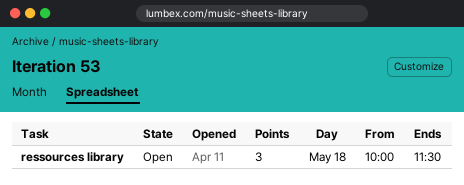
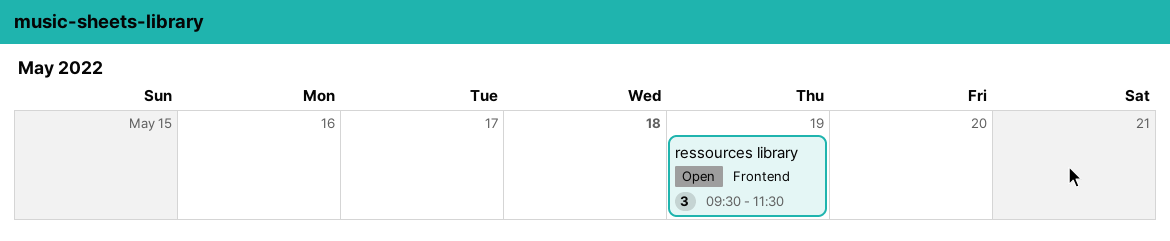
ressources library, day: May 18 -> May 19
ressources library, begins: 10:00 -> 09:30

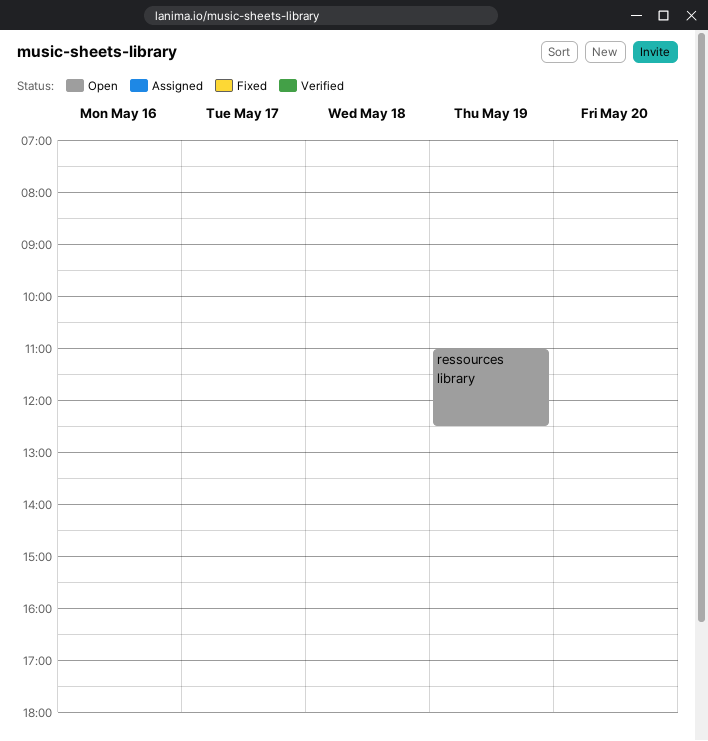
ressources library, begins: 09:30 -> 11:00
ressources library, ends: 11:30 -> 12:30

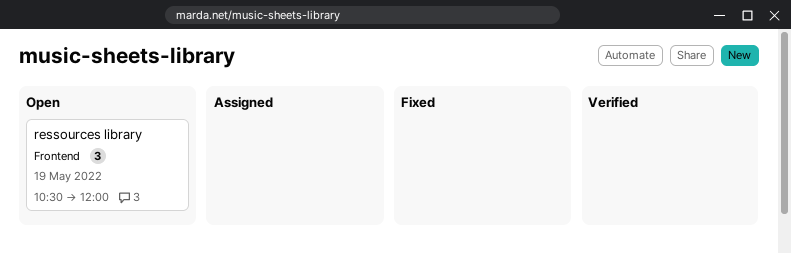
ressources library, begins: 11:00 -> 10:30
ressources library, ends: 12:30 -> 12:00

